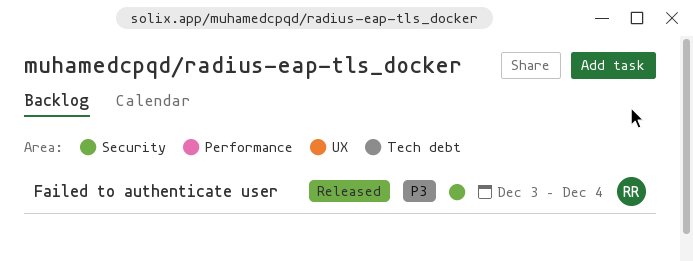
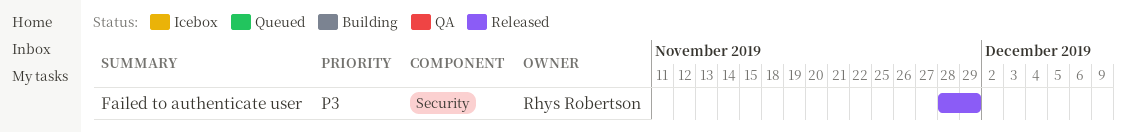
Failed to authenticate user, start: Dec 3 -> Nov 28
Failed to authenticate user, due: Dec 4 -> Nov 29

